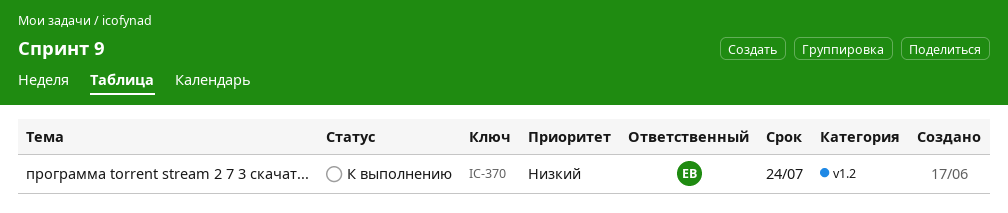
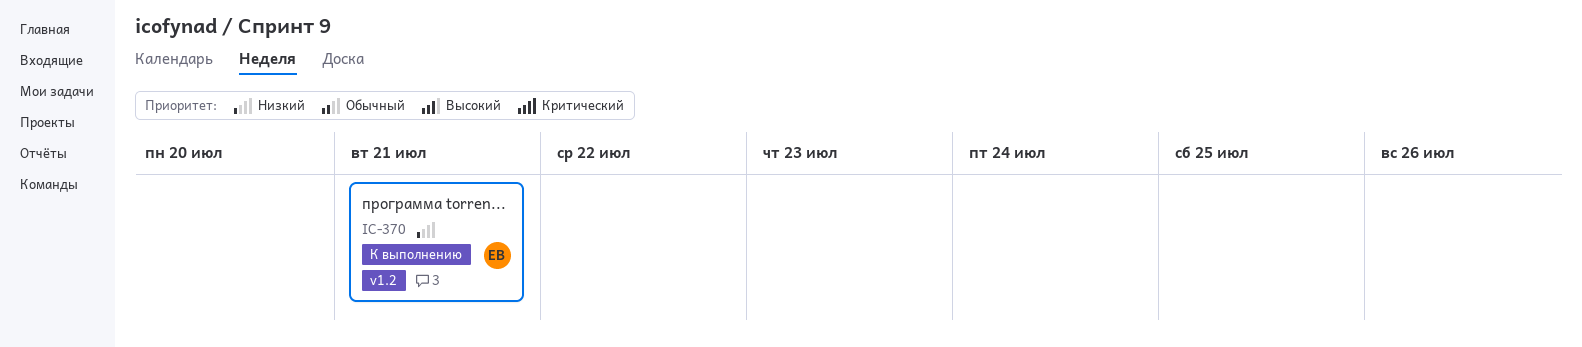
IC-370, due: Jul 24 -> Jul 21

